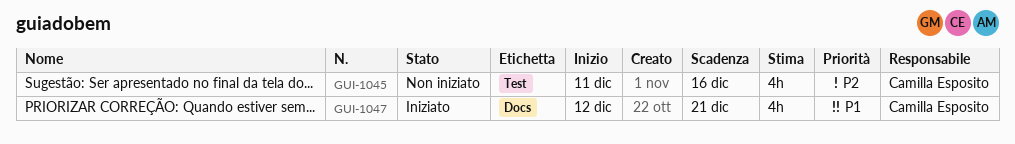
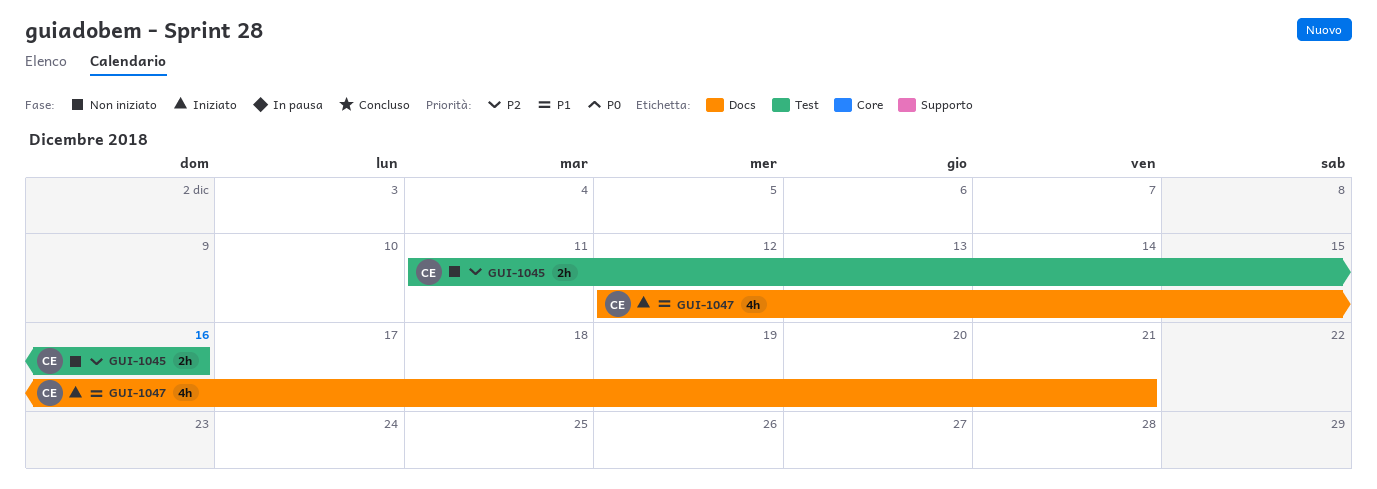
GUI-1045, estimate: 4h -> 2h

